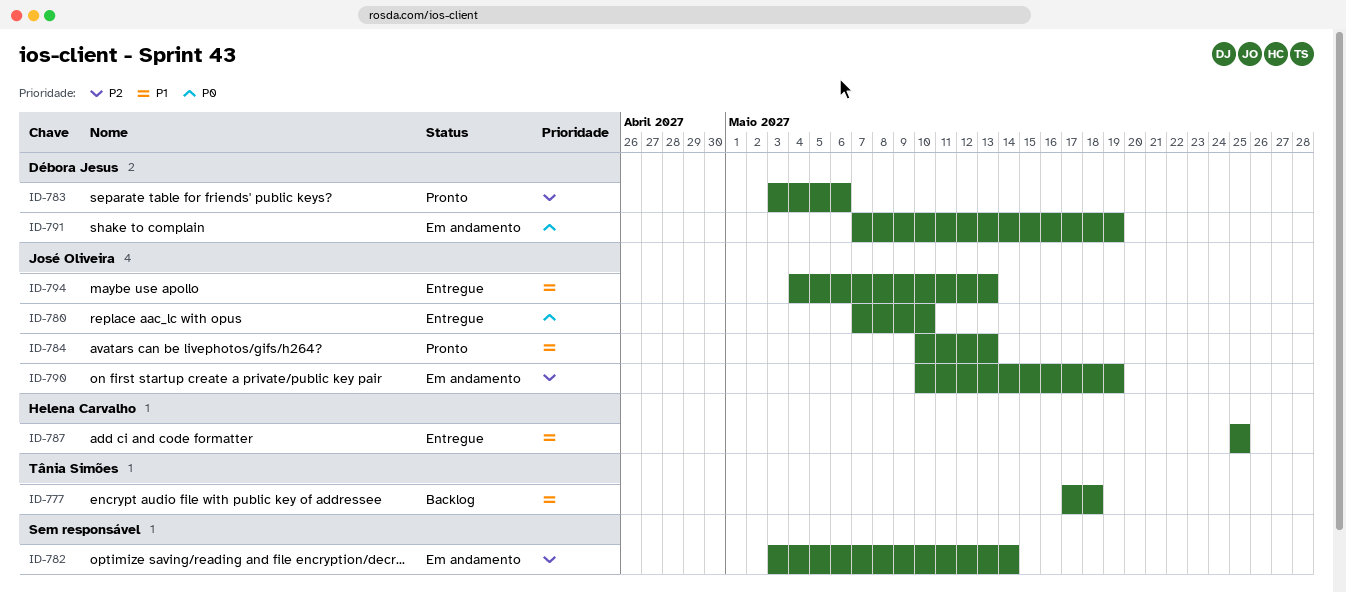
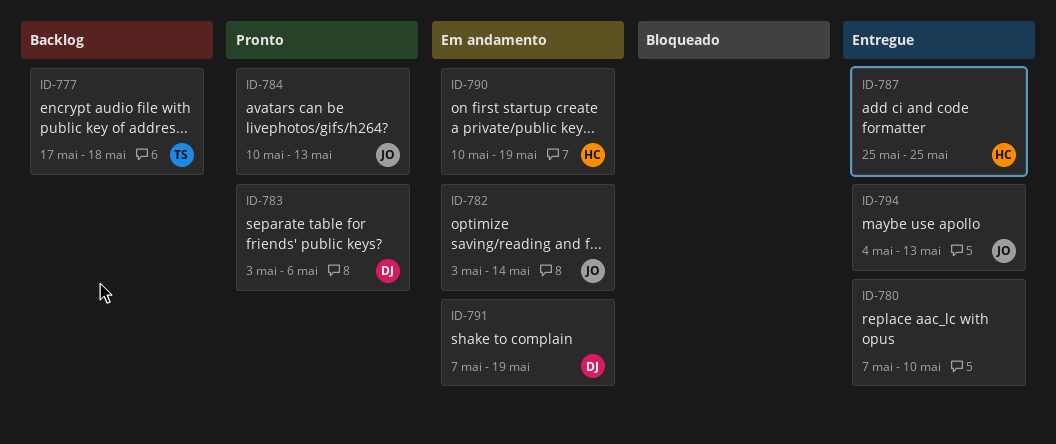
ID-780, owner: José Oliveira -> none
ID-782, owner: none -> José Oliveira
ID-790, owner: José Oliveira -> Helena Carvalho

